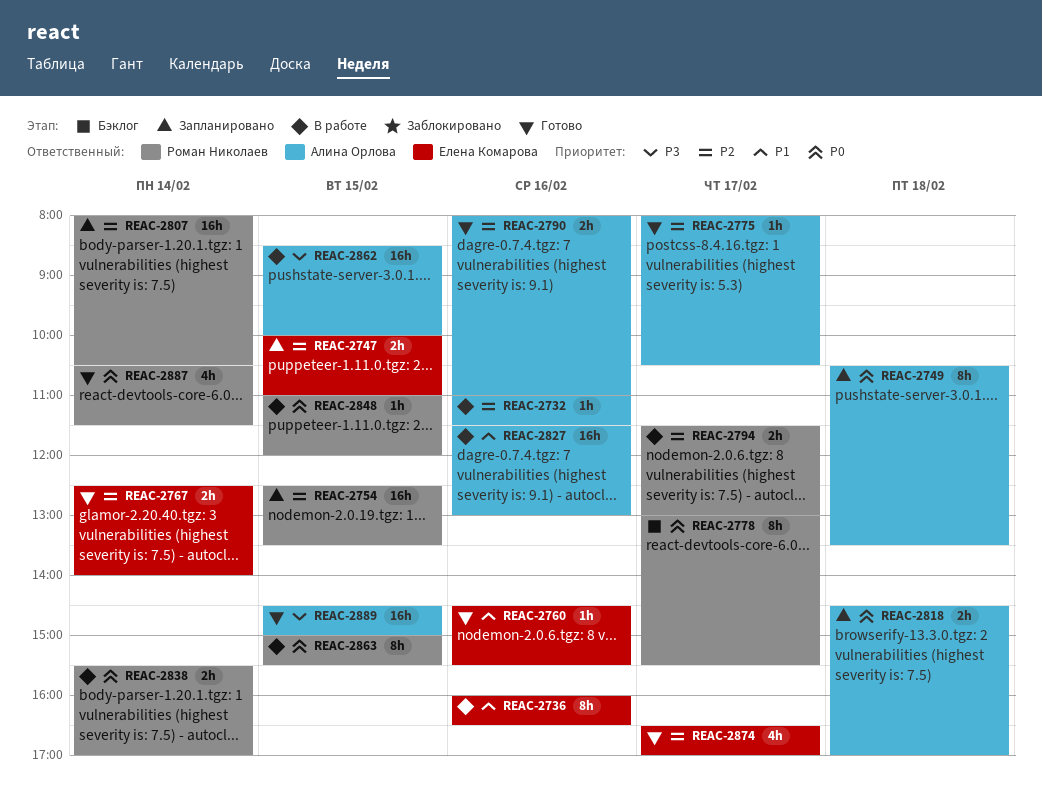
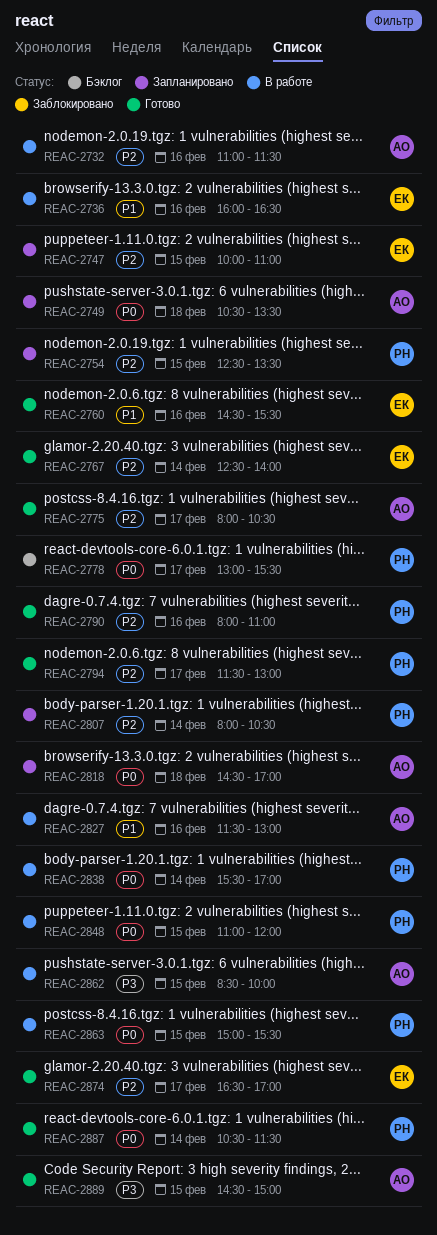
REAC-2790, owner: Алина Орлова -> Роман Николаев
REAC-2794, status: В работе -> Готово

